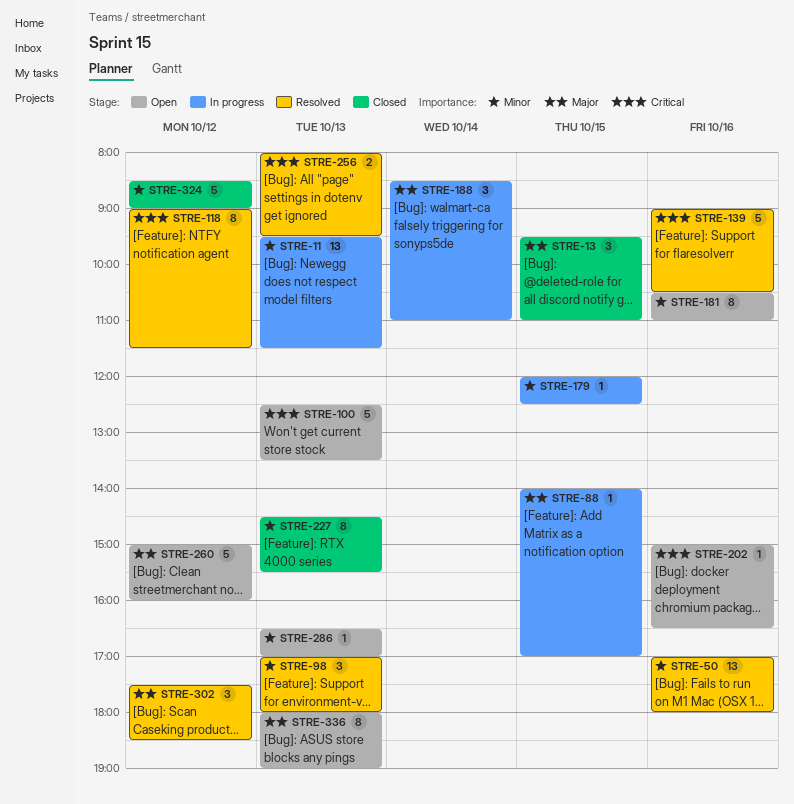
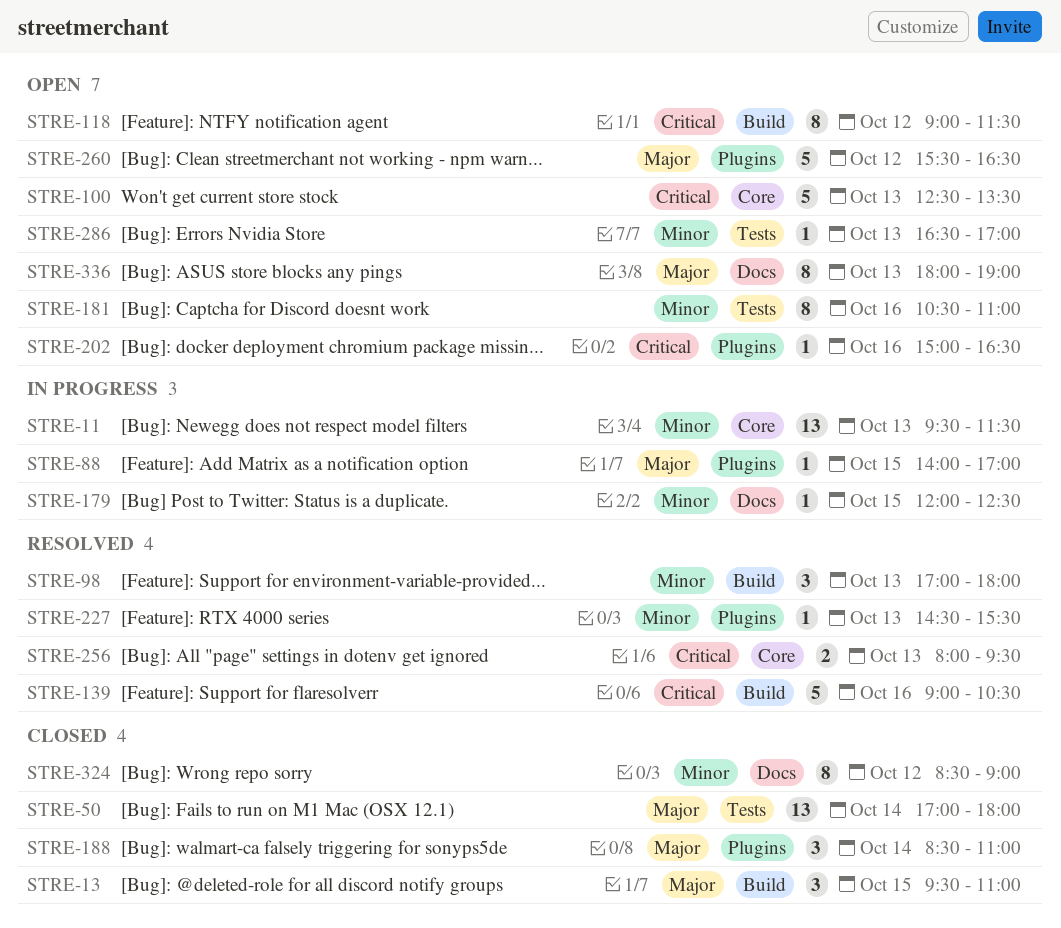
STRE-50, status: Resolved -> Closed
STRE-50, priority: Minor -> Major
STRE-50, day: Oct 16 -> Oct 14
STRE-118, status: Resolved -> Open
STRE-188, status: In progress -> Closed
STRE-227, status: Closed -> Resolved
STRE-227, estimate: 8 -> 1
STRE-260, begins: 15:00 -> 15:30
STRE-260, ends: 16:00 -> 16:30
STRE-302: present -> none
STRE-324, estimate: 5 -> 8

